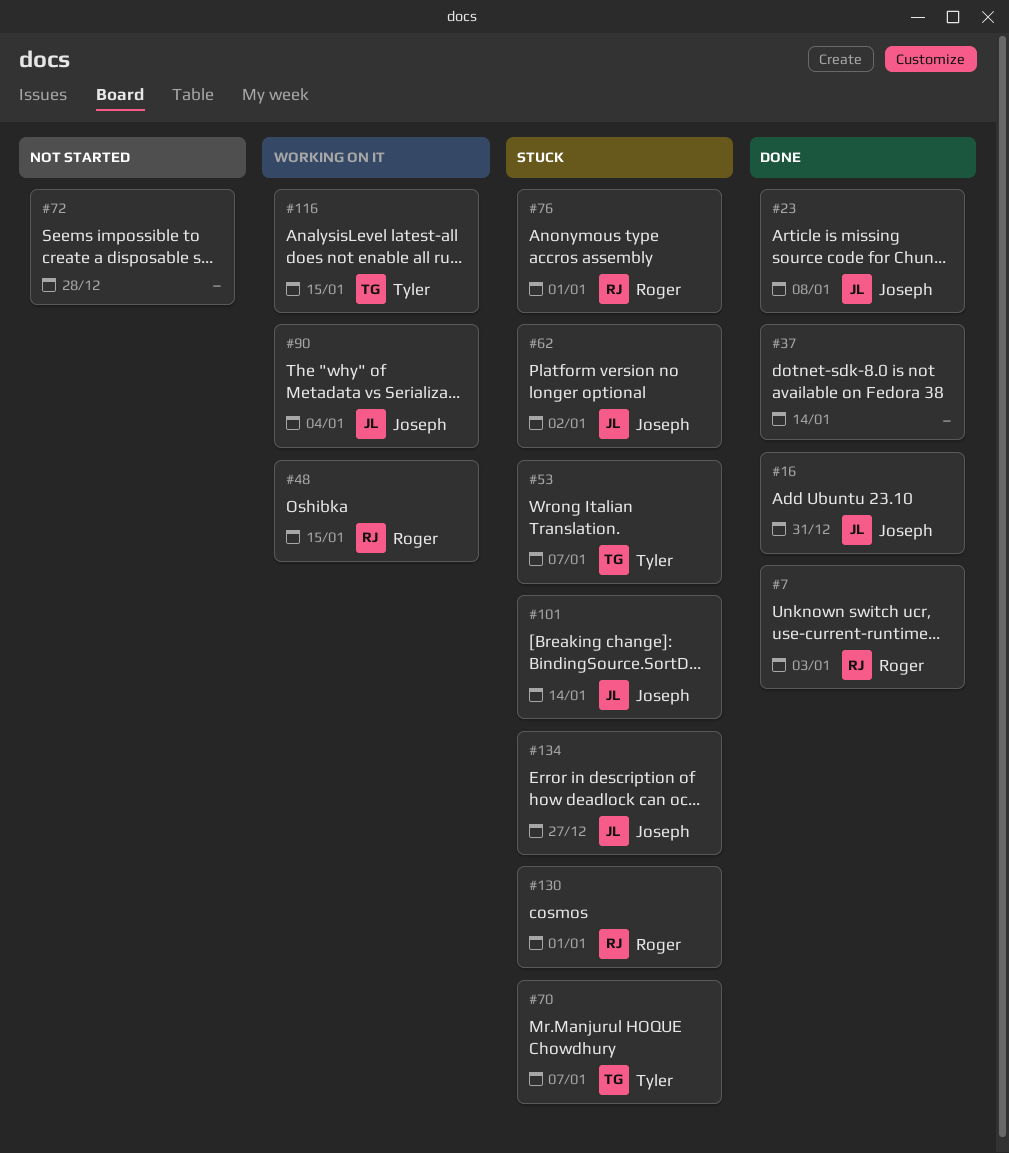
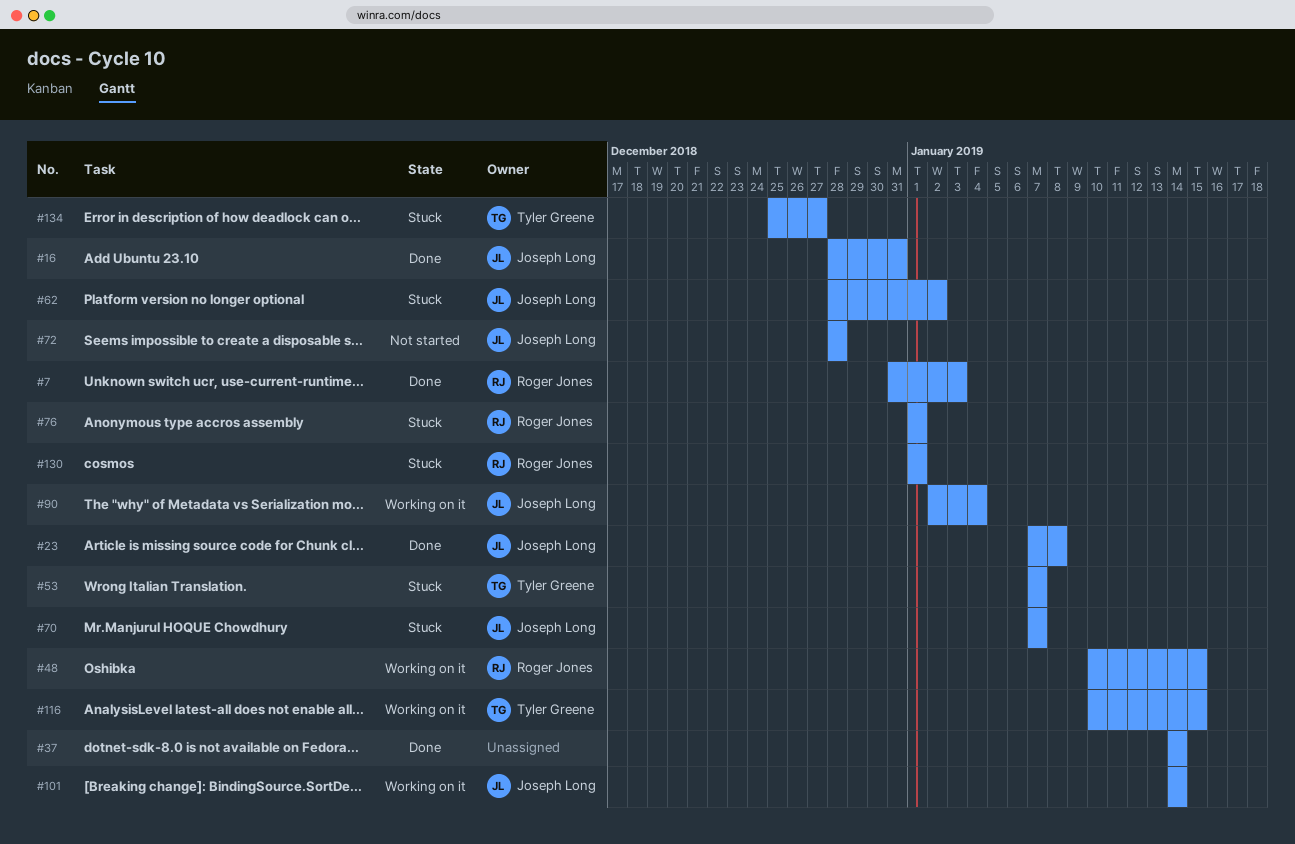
#70, owner: Tyler Greene -> Joseph Long
#72, owner: none -> Joseph Long
#101, status: Stuck -> Working on it
#134, owner: Joseph Long -> Tyler Greene

